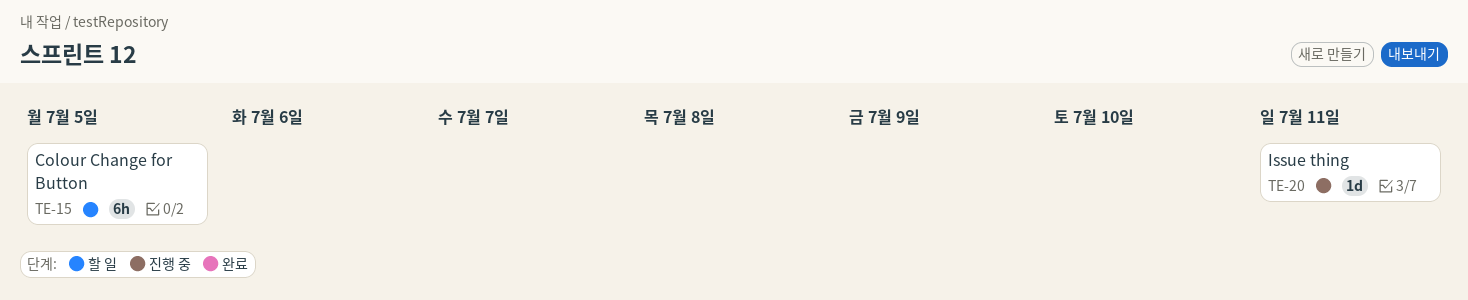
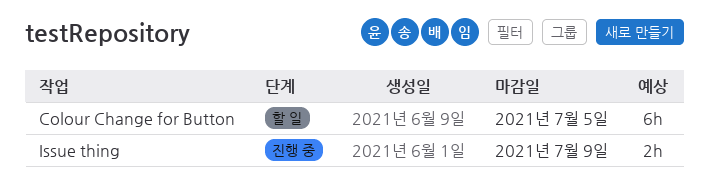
Issue thing, estimate: 1d -> 2h
Issue thing, due: Jul 11 -> Jul 9

